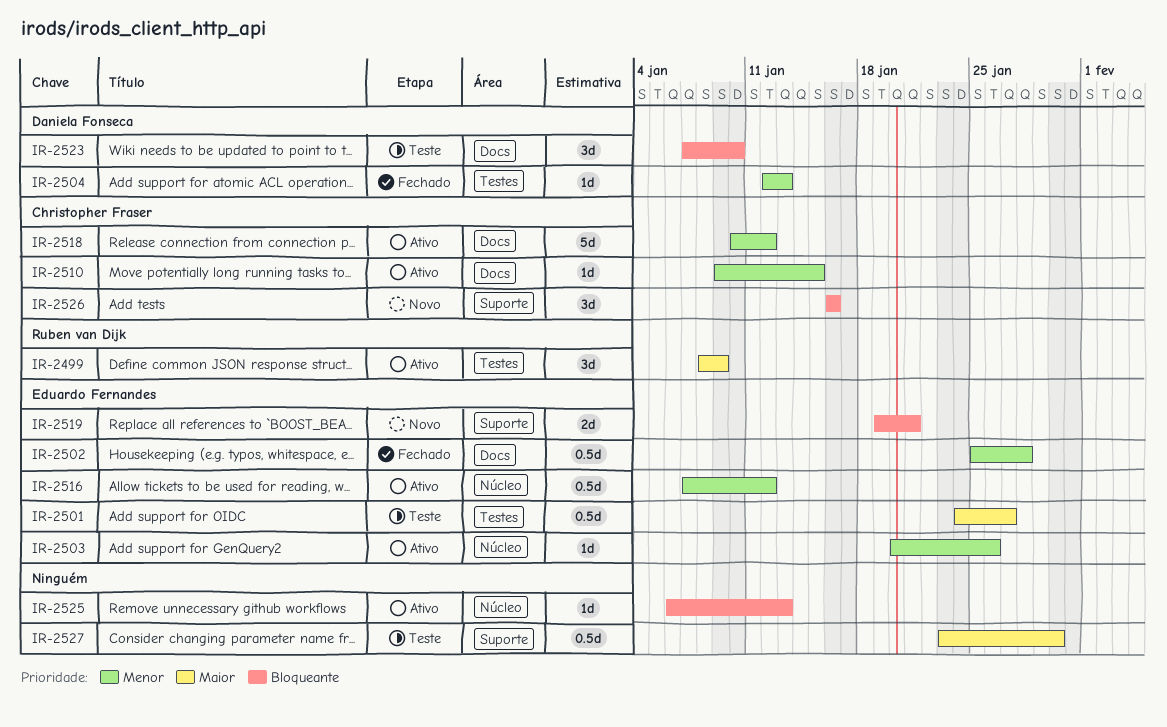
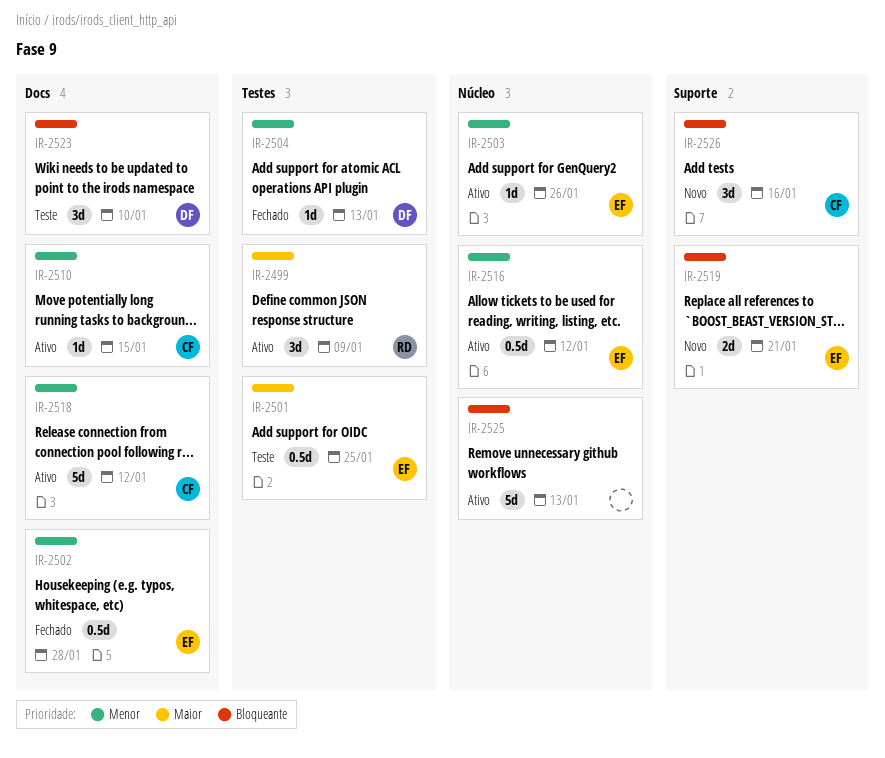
IR-2501, due: Jan 27 -> Jan 25
IR-2525, estimate: 1d -> 5d
IR-2527: present -> none

